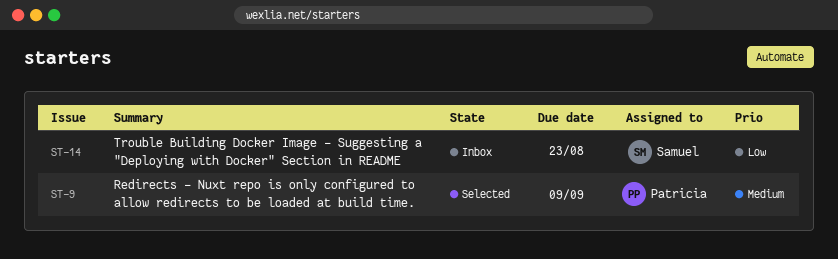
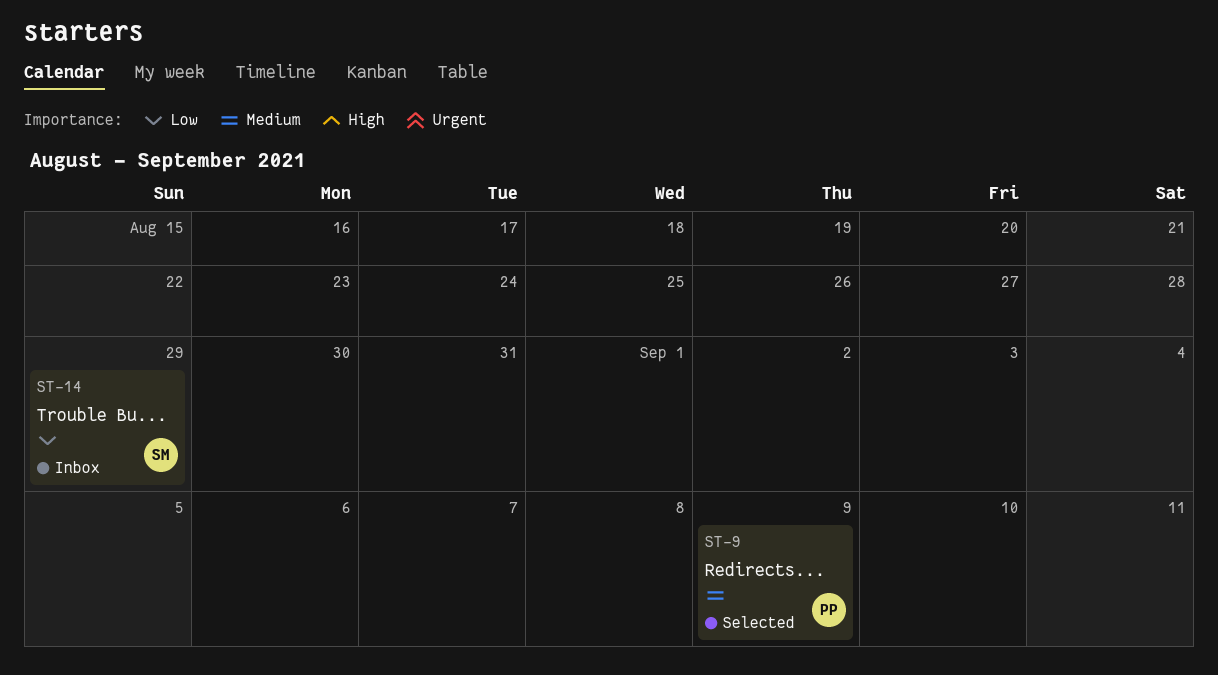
ST-14, due: Aug 23 -> Aug 29

